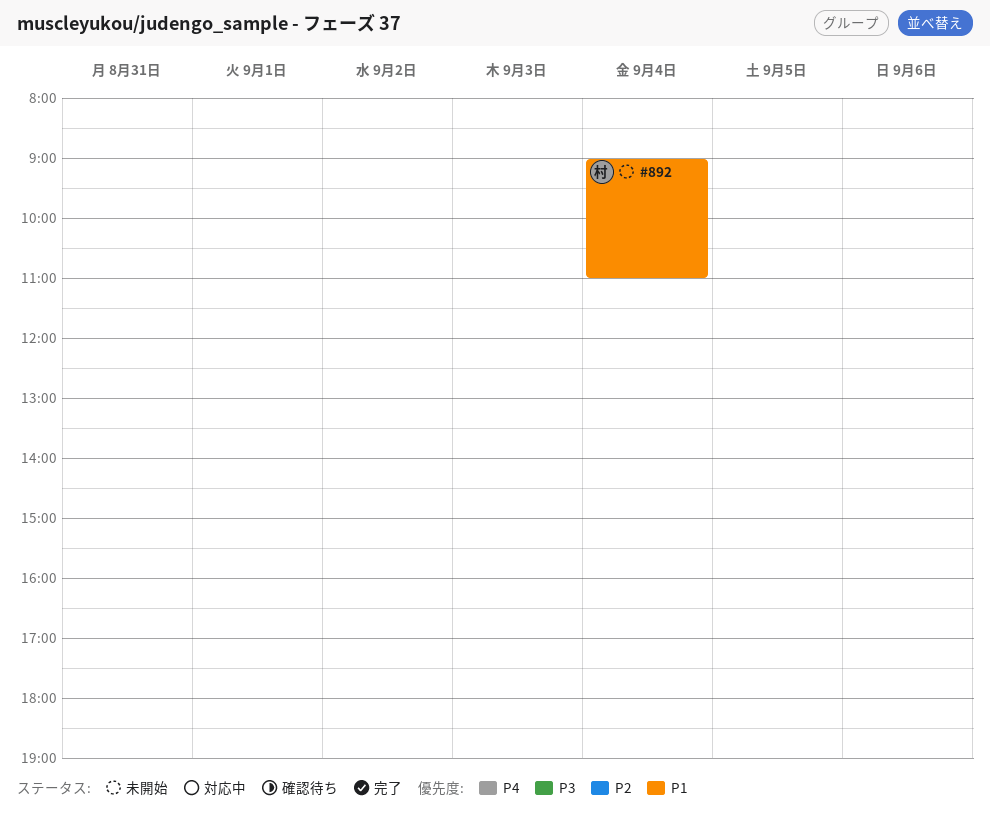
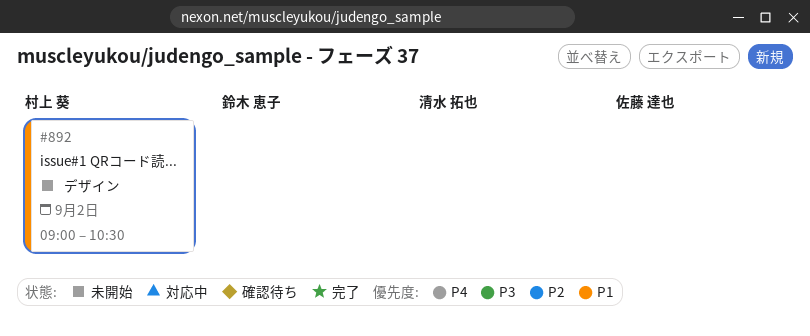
#892, day: Sep 4 -> Sep 2
#892, ends: 11:00 -> 10:30

